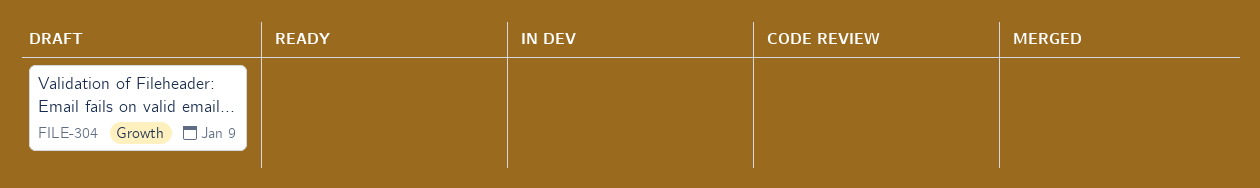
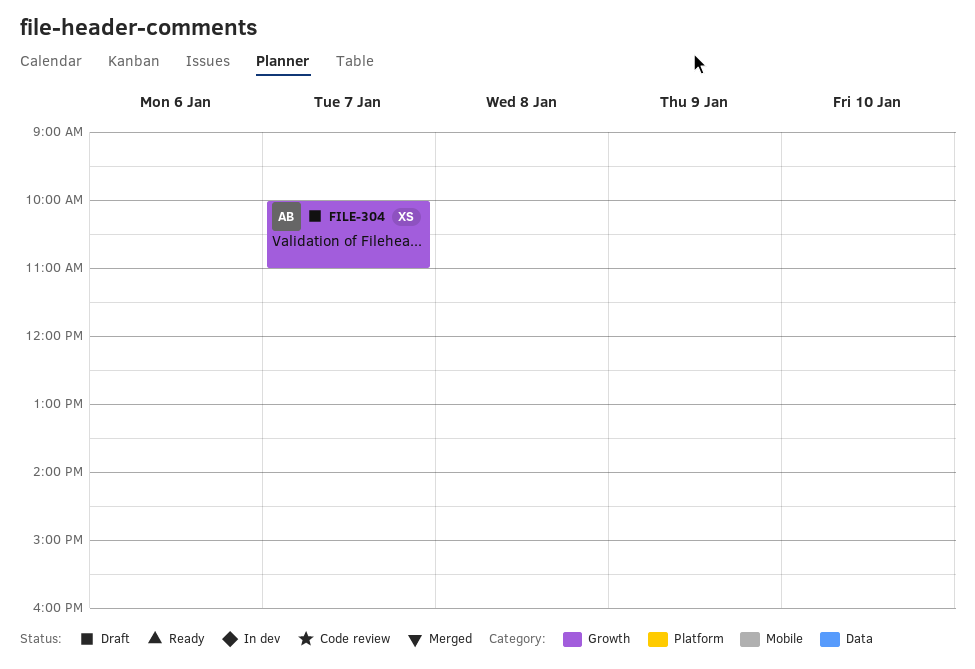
FILE-304, day: Jan 9 -> Jan 7

